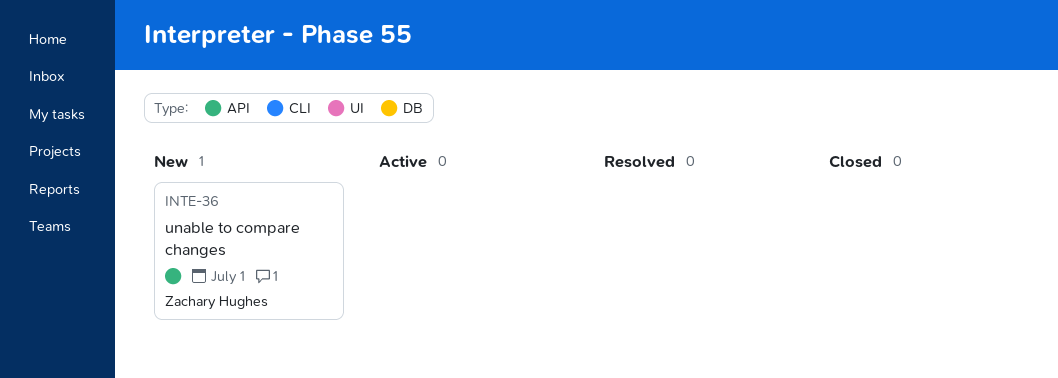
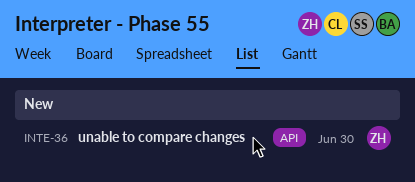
INTE-36, due: Jul 1 -> Jun 30

